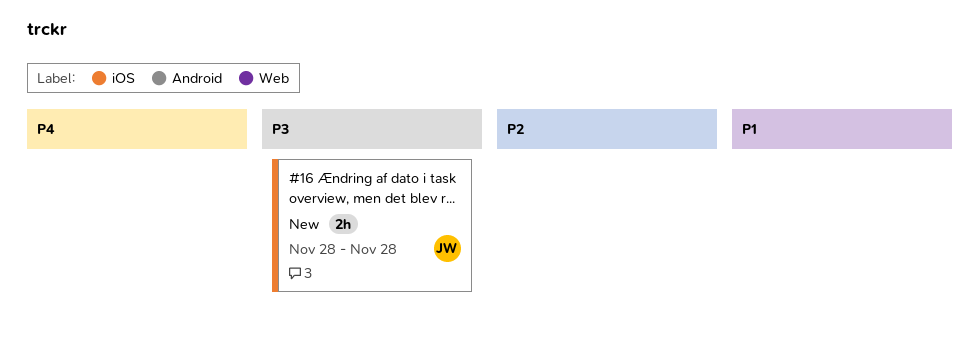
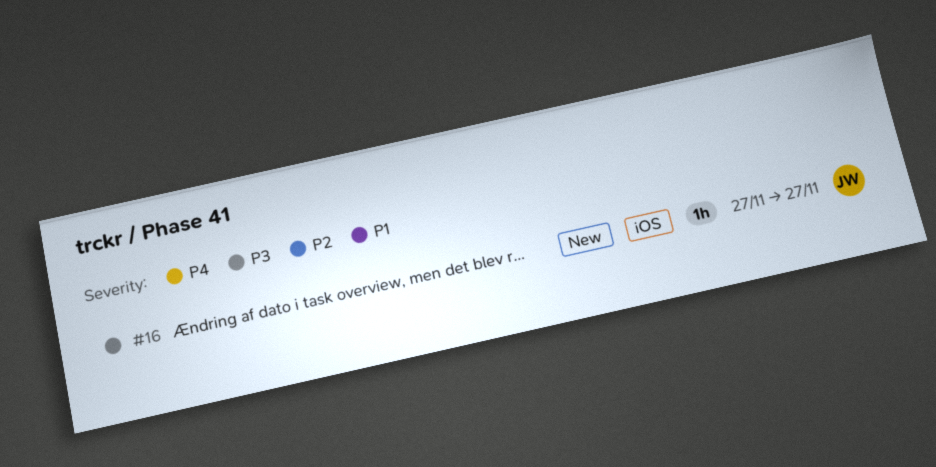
#16, estimate: 2h -> 1h
#16, start: Nov 28 -> Nov 27
#16, due: Nov 28 -> Nov 27

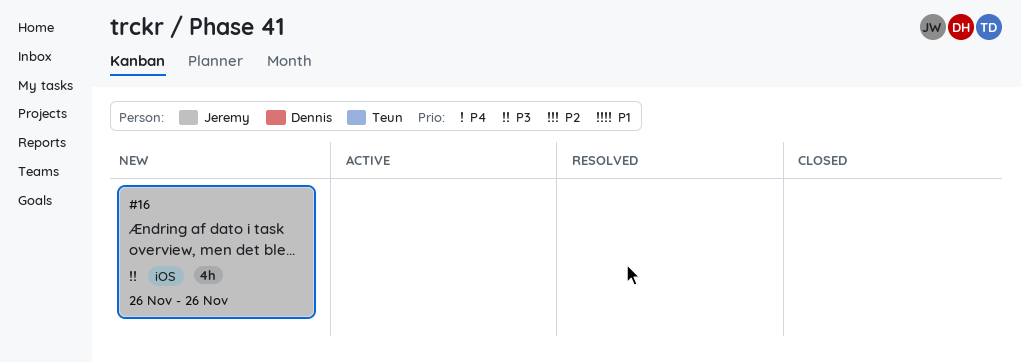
#16, estimate: 1h -> 4h
#16, start: Nov 27 -> Nov 26
#16, due: Nov 27 -> Nov 26

